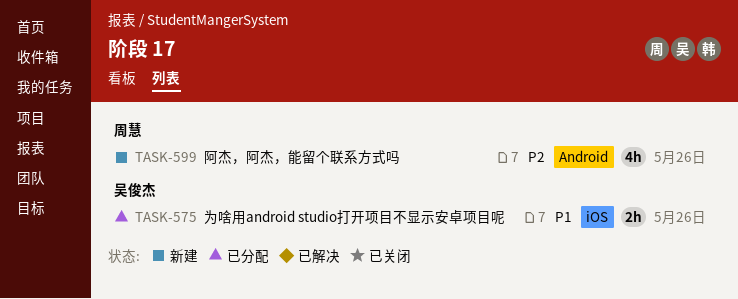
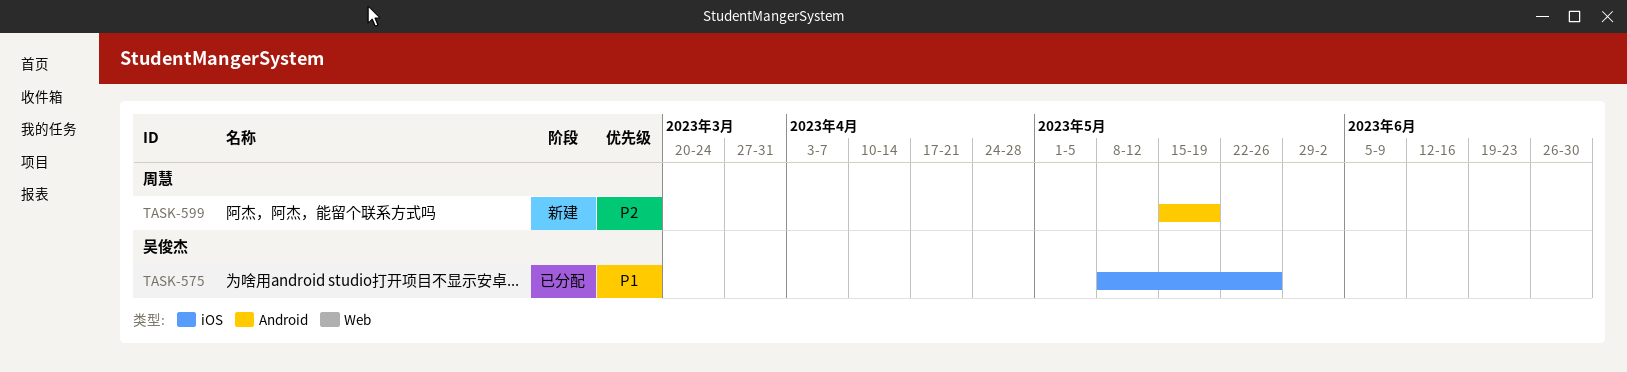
TASK-599, due: May 26 -> May 19

